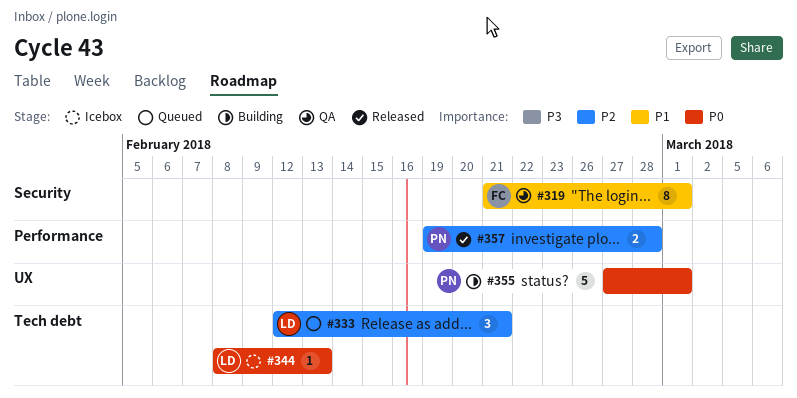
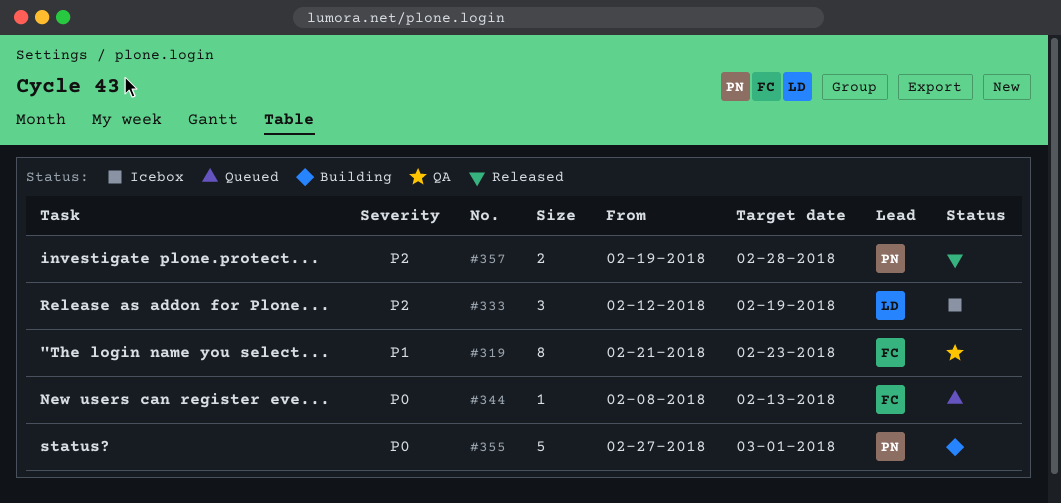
#319, due: Mar 1 -> Feb 23
#333, status: Queued -> Icebox
#333, due: Feb 21 -> Feb 19
#344, status: Icebox -> Queued
#344, owner: LD -> FC

